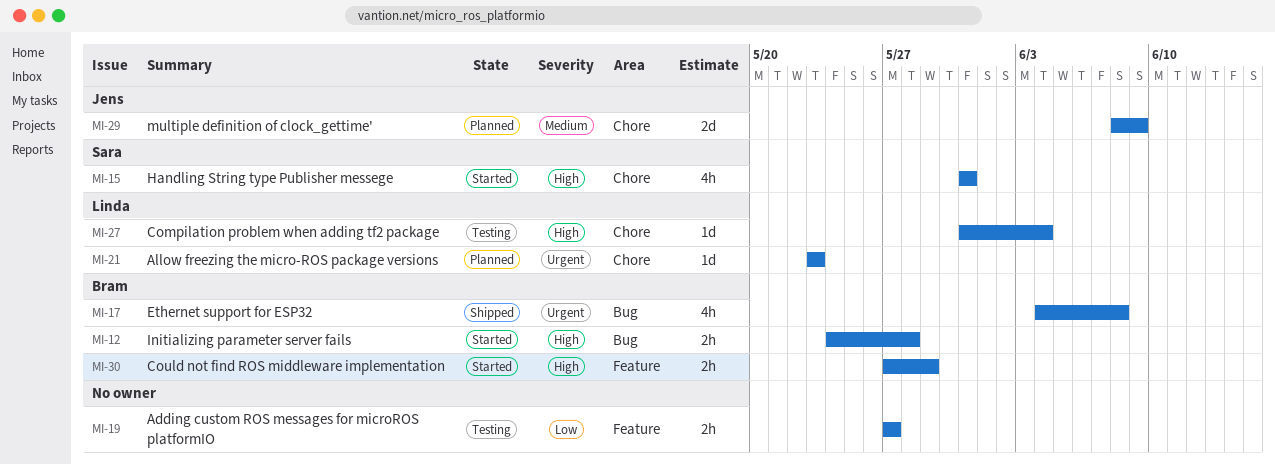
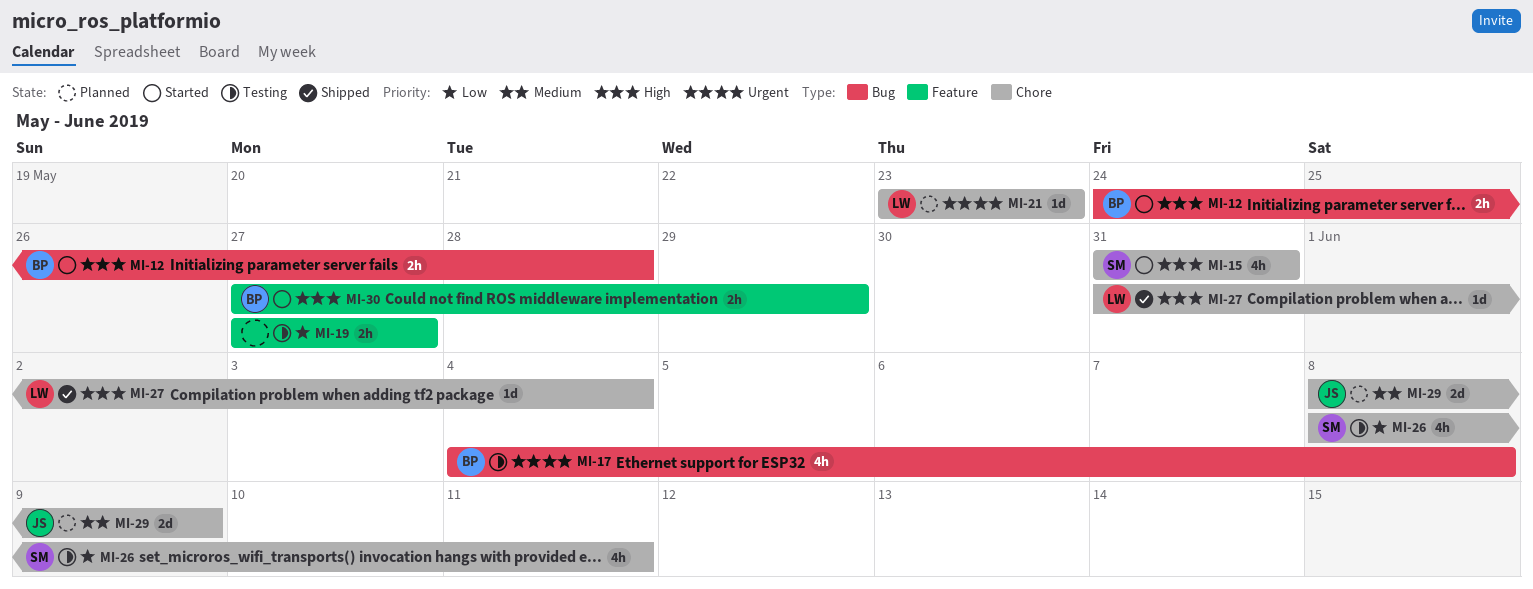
MI-17, status: Shipped -> Testing
MI-26: none -> present
MI-27, status: Testing -> Shipped

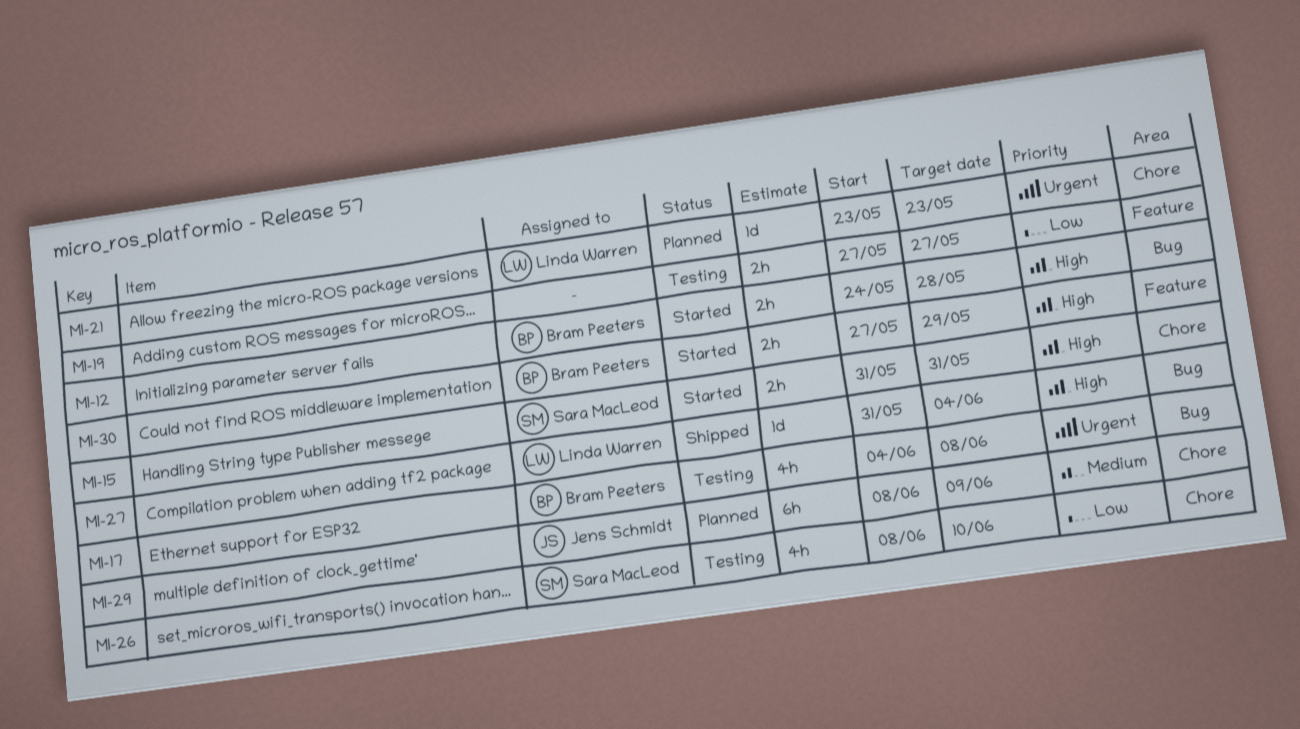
MI-15, estimate: 4h -> 2h
MI-26, due: Jun 11 -> Jun 10
MI-27, label: Chore -> Bug
MI-29, estimate: 2d -> 6h

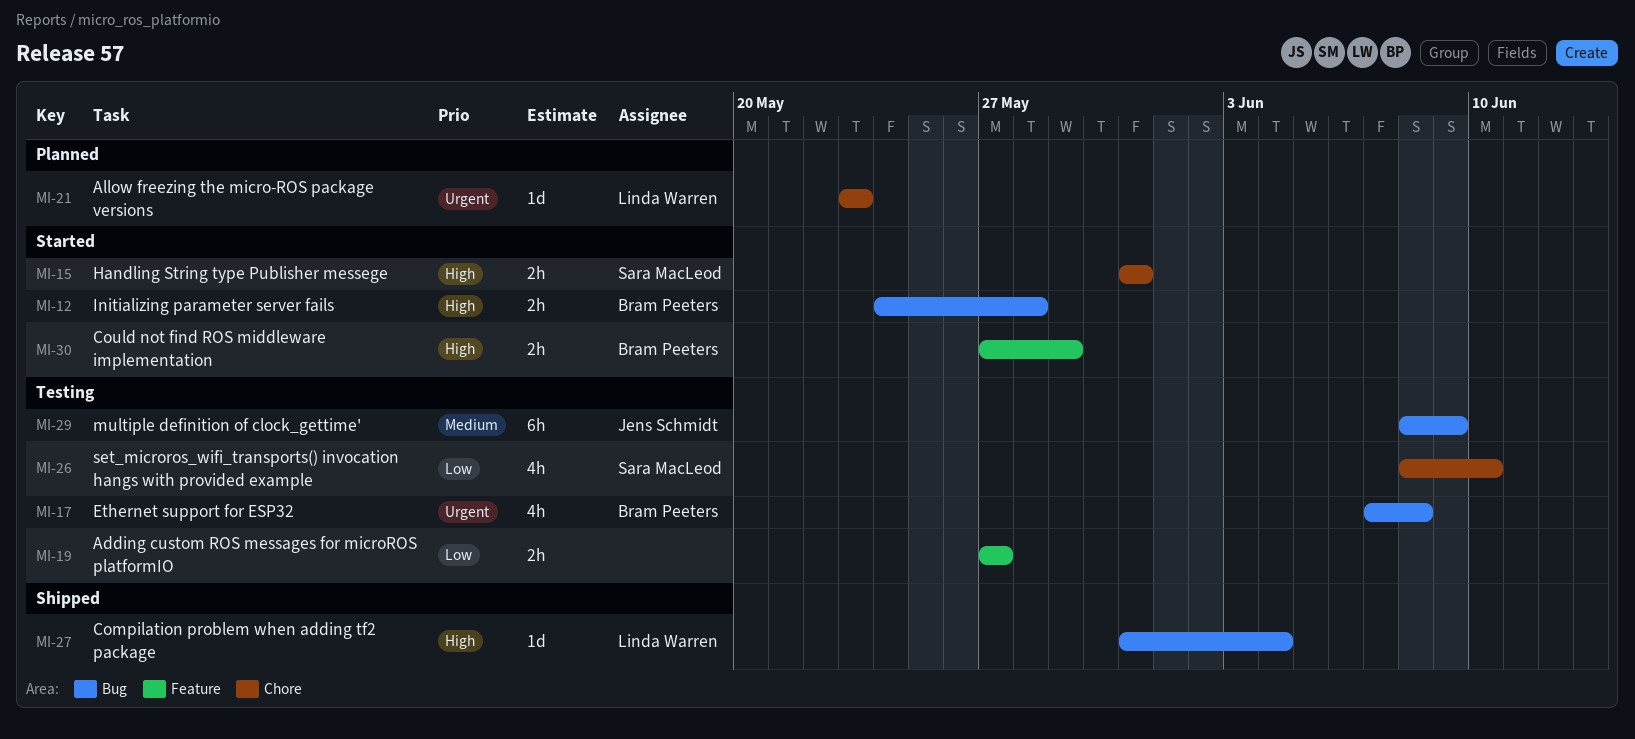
MI-17, start: Jun 4 -> Jun 7
MI-29, status: Planned -> Testing
MI-29, label: Chore -> Bug

